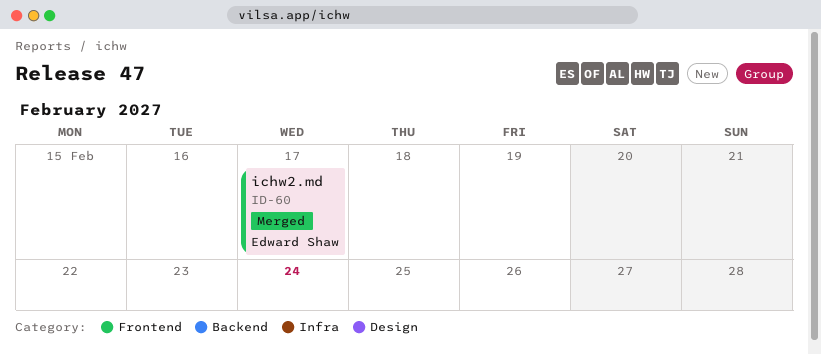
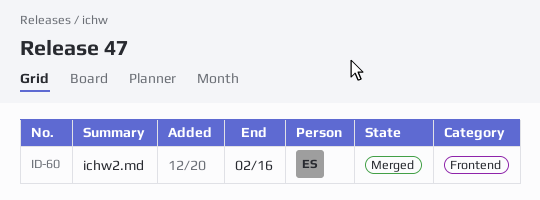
ID-60, due: Feb 17 -> Feb 16

